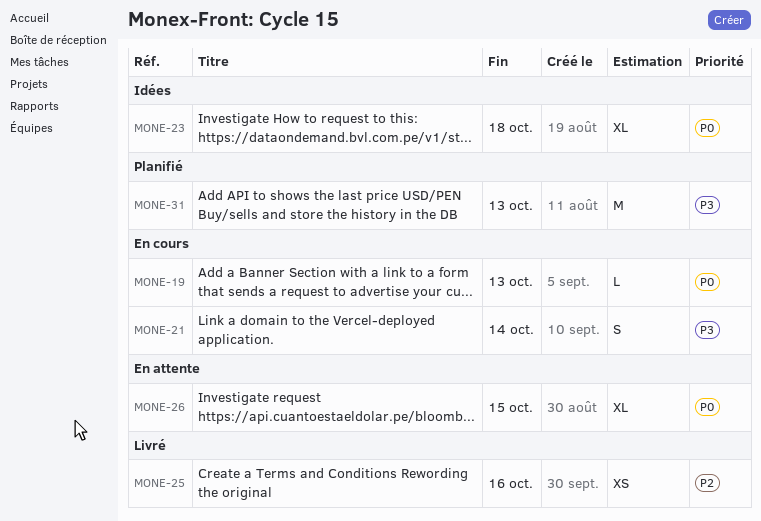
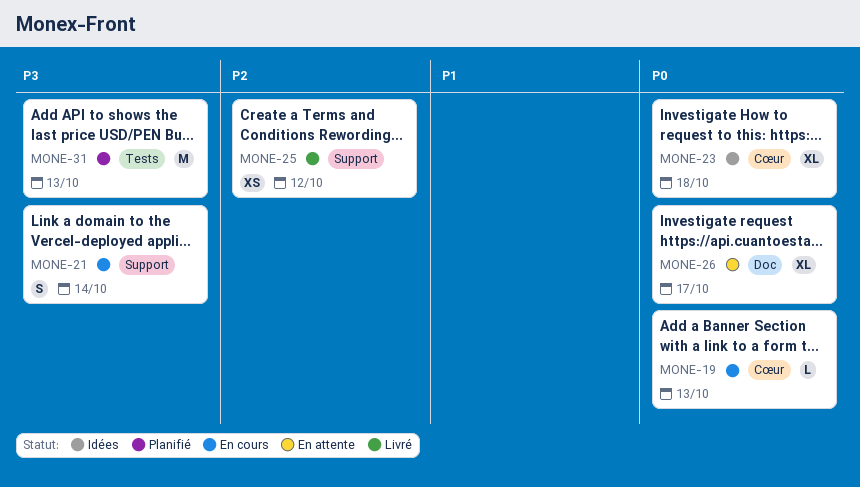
MONE-25, due: Oct 16 -> Oct 12
MONE-26, due: Oct 15 -> Oct 17

